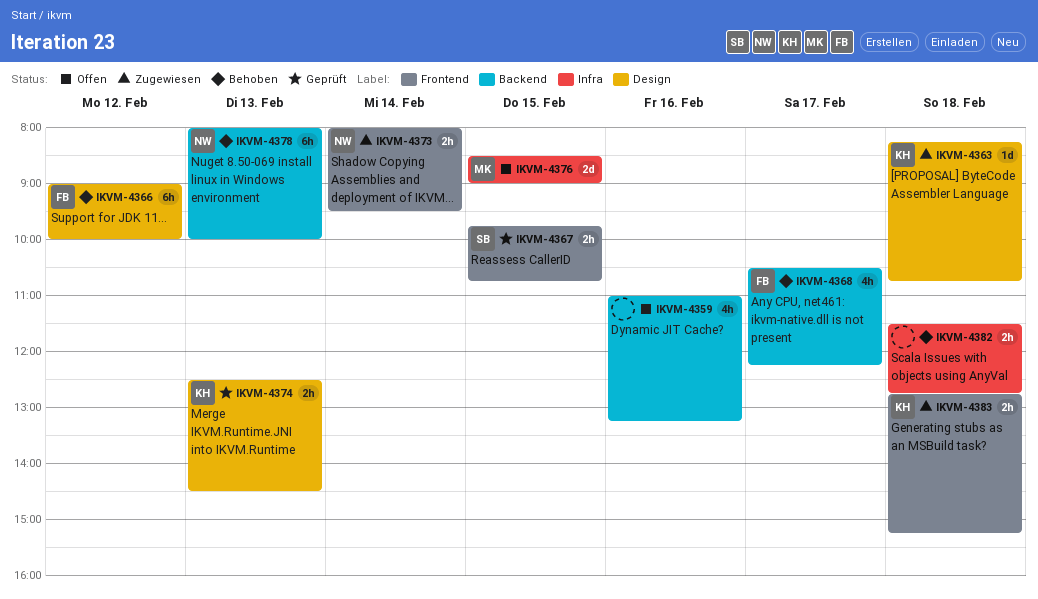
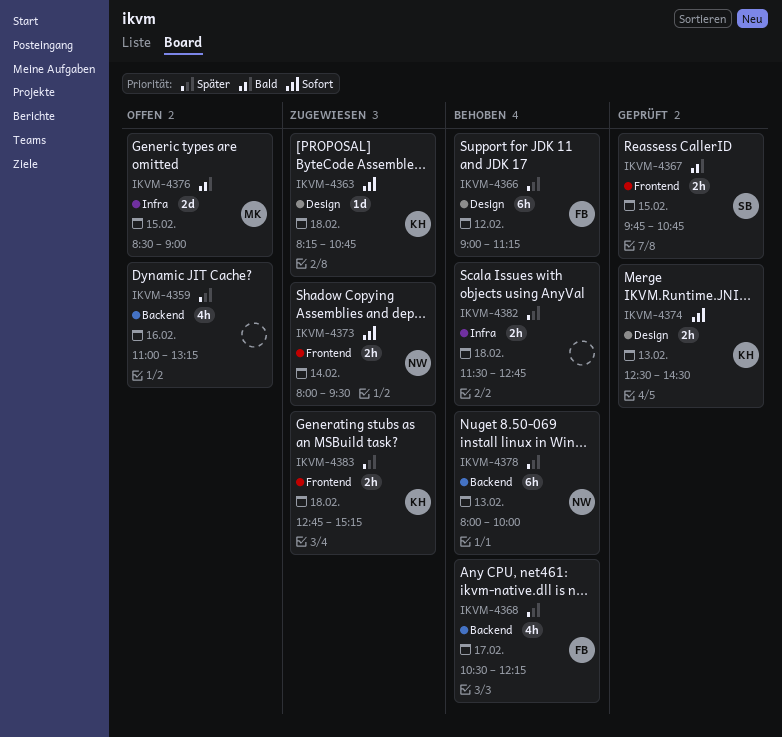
IKVM-4366, ends: 10:00 -> 11:15

